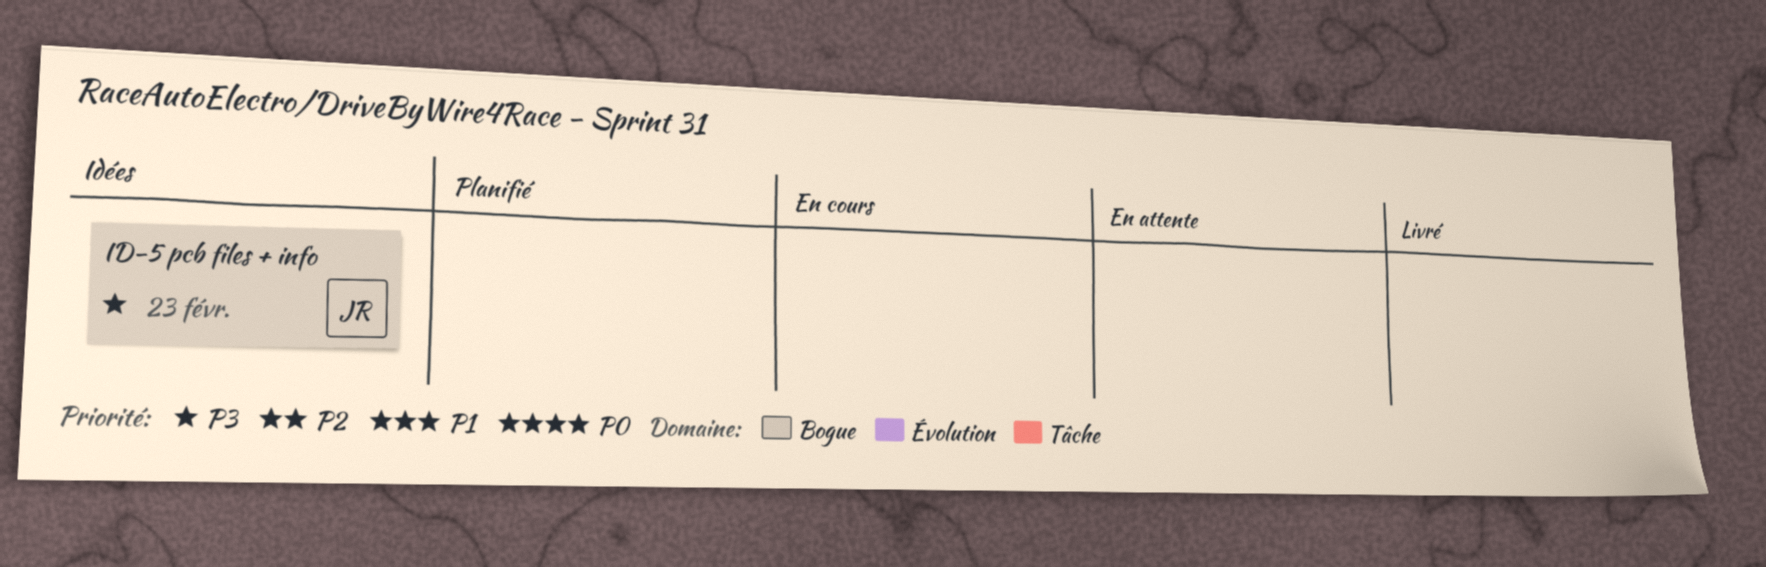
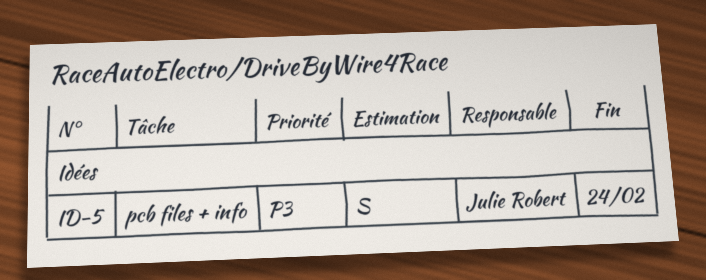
ID-5, due: Feb 23 -> Feb 24

